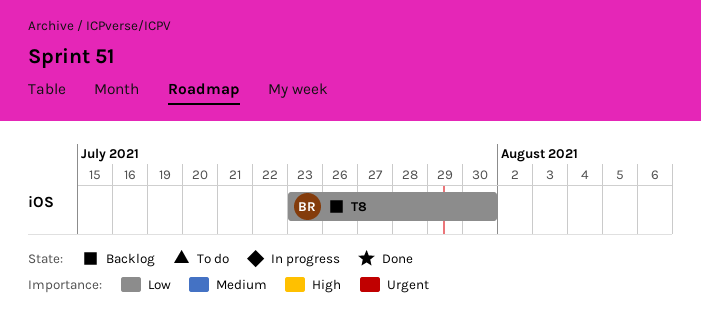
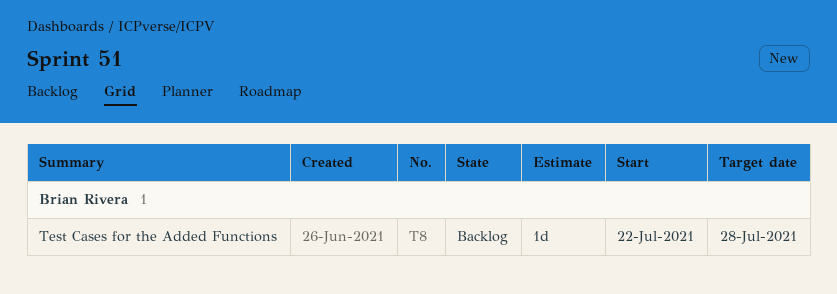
T8, start: Jul 23 -> Jul 22
T8, due: Jul 30 -> Jul 28

